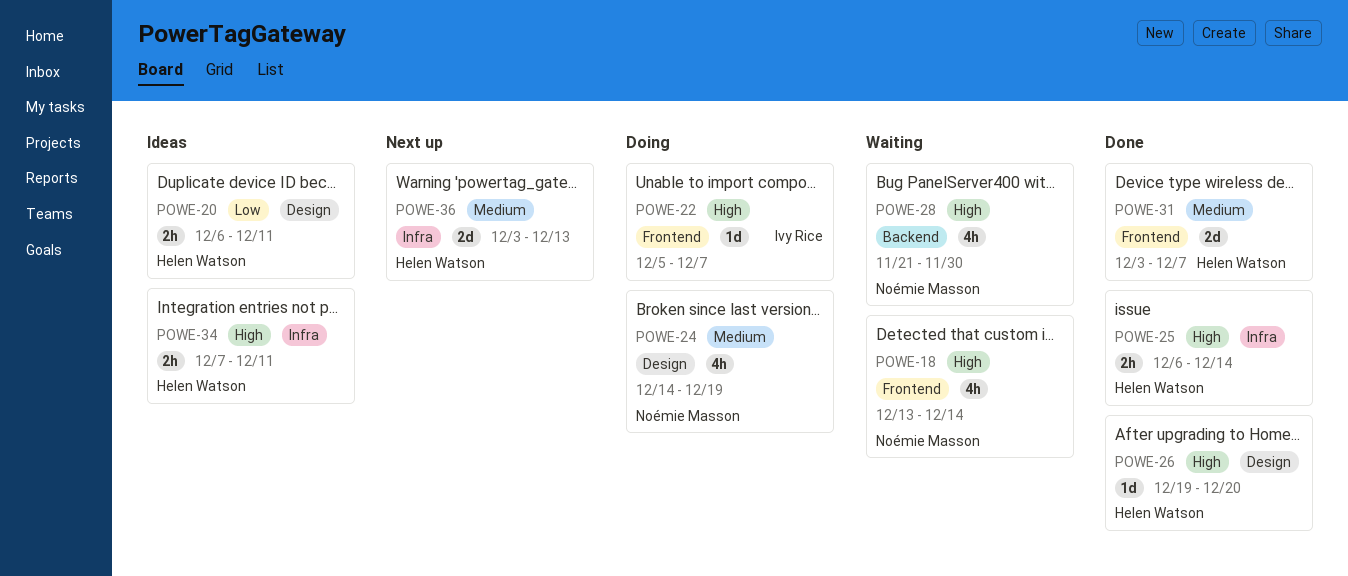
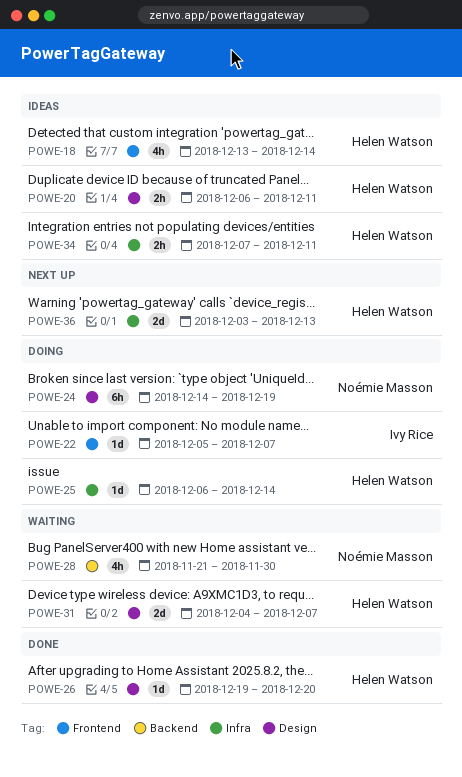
POWE-18, status: Waiting -> Ideas
POWE-18, owner: Noémie Masson -> Helen Watson
POWE-24, estimate: 4h -> 6h
POWE-25, status: Done -> Doing
POWE-25, estimate: 2h -> 1d
POWE-31, status: Done -> Waiting
POWE-31, label: Frontend -> Design
POWE-31, start: Dec 3 -> Dec 4

